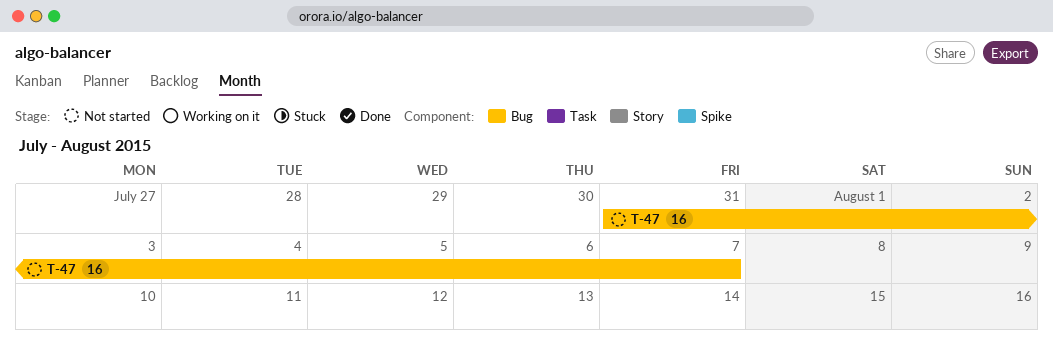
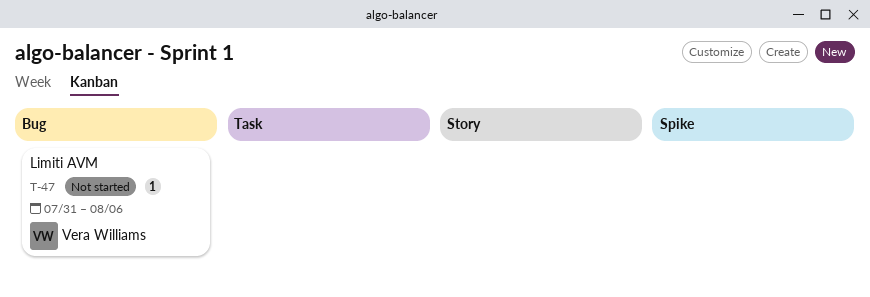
T-47, estimate: 16 -> 1
T-47, due: Aug 7 -> Aug 6

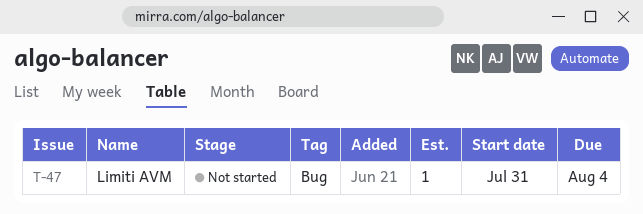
T-47, due: Aug 6 -> Aug 4

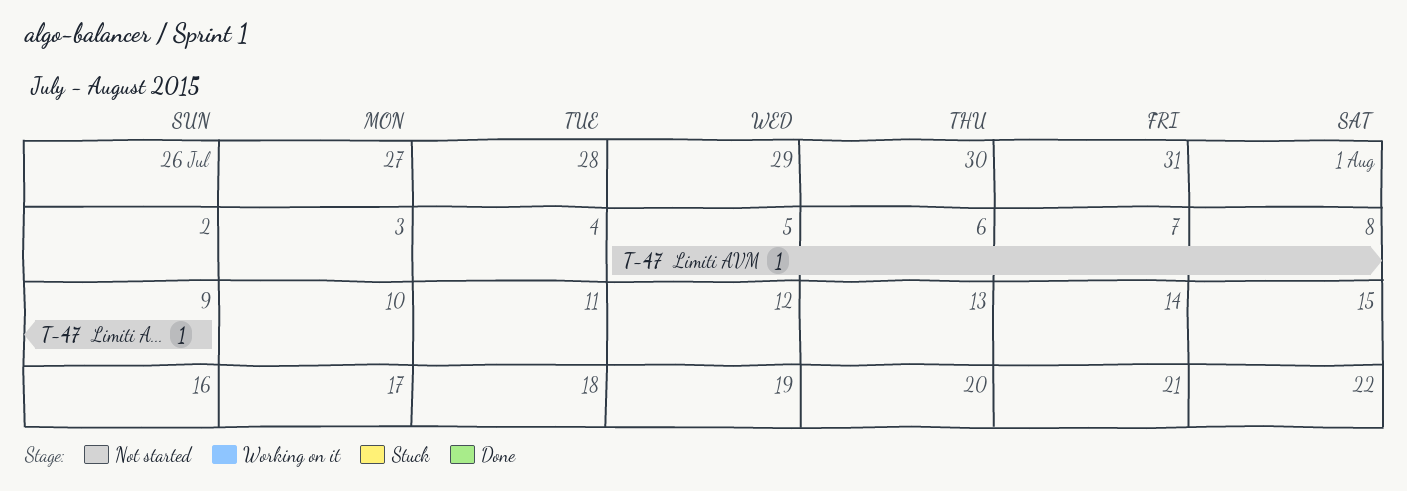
T-47, start: Jul 31 -> Aug 5
T-47, due: Aug 4 -> Aug 9

